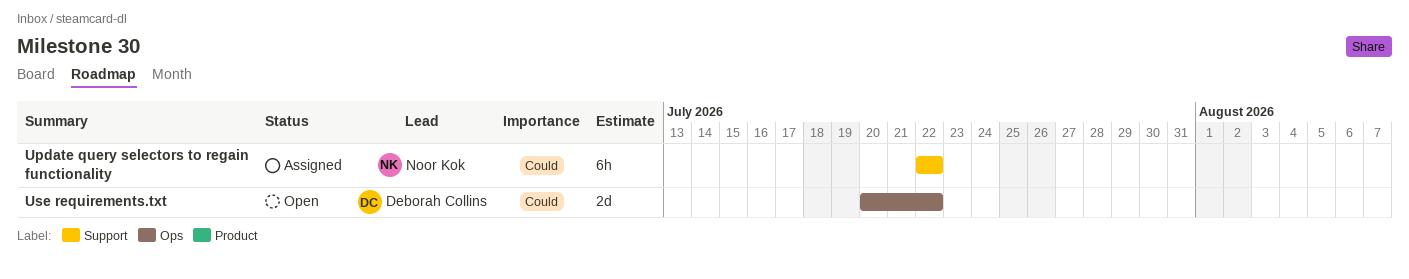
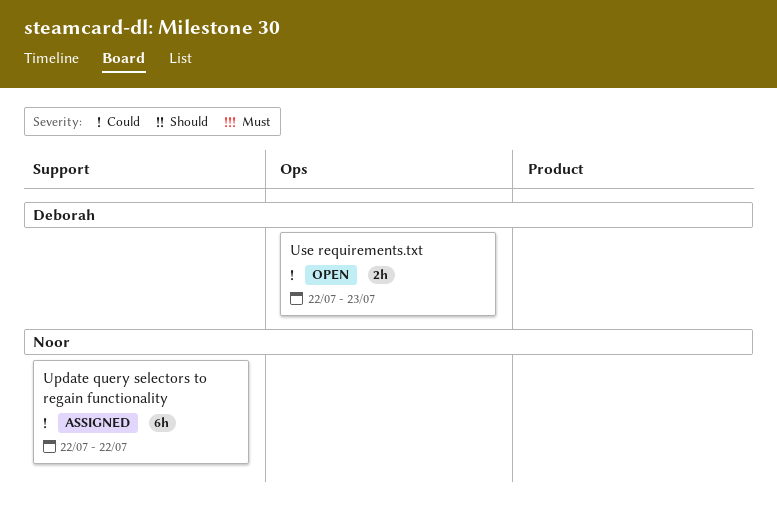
Use requirements.txt, estimate: 2d -> 2h
Use requirements.txt, start: Jul 20 -> Jul 22
Use requirements.txt, due: Jul 22 -> Jul 23

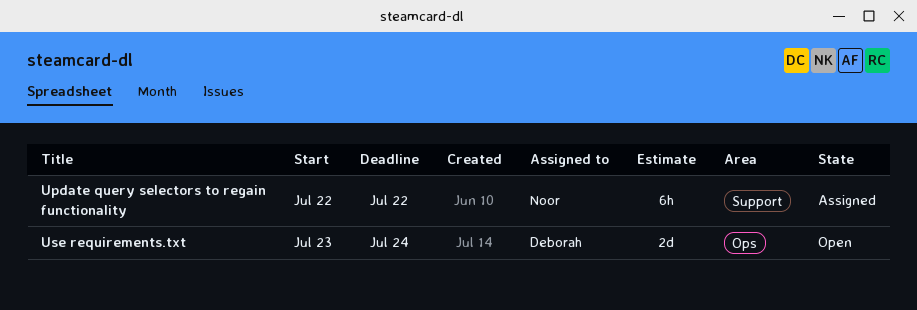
Use requirements.txt, estimate: 2h -> 2d
Use requirements.txt, start: Jul 22 -> Jul 23
Use requirements.txt, due: Jul 23 -> Jul 24

